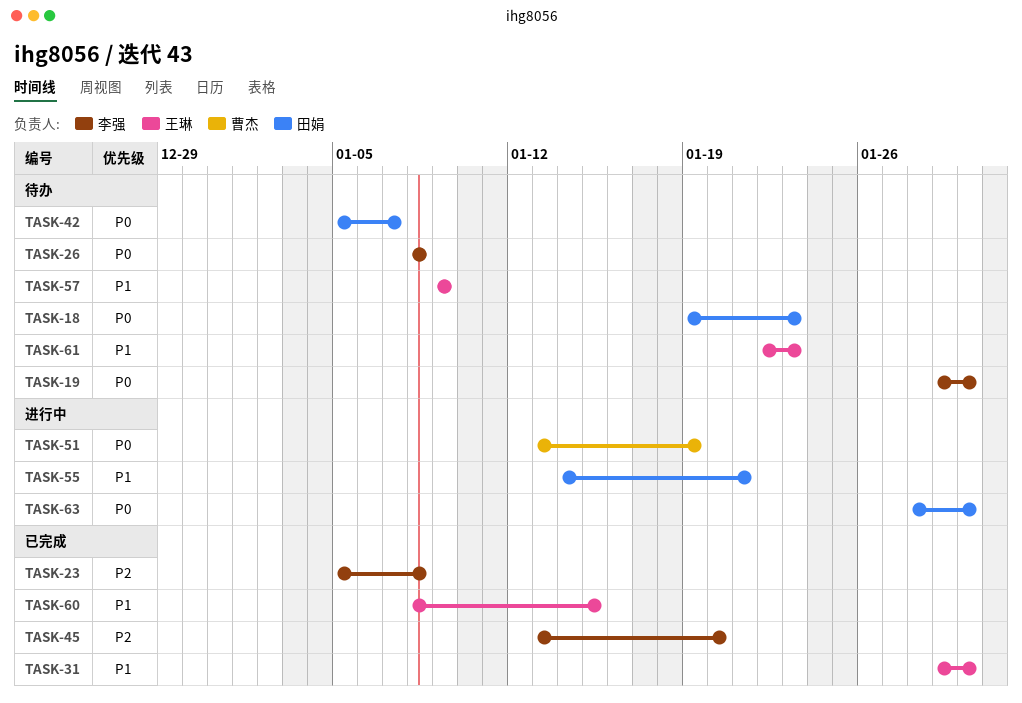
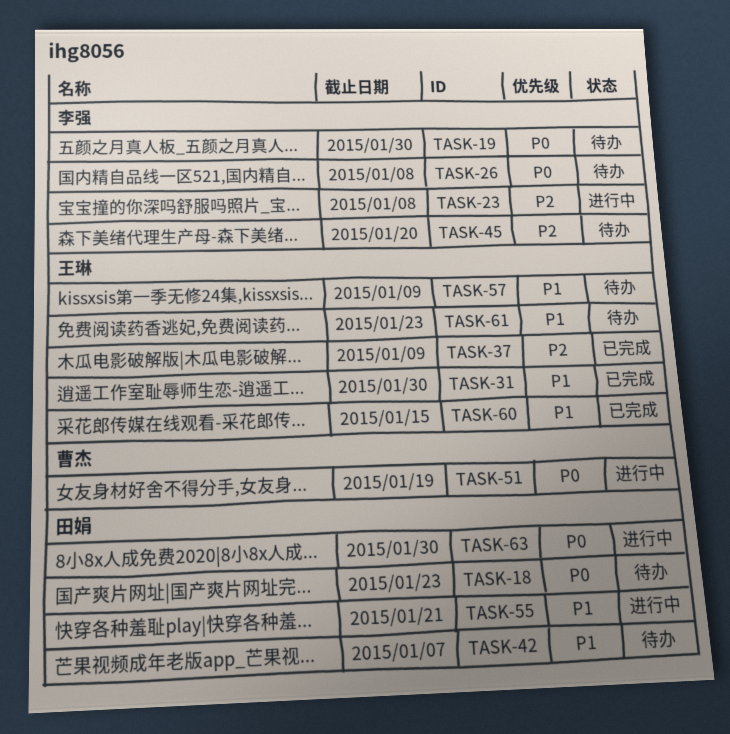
TASK-23, status: 已完成 -> 进行中
TASK-37: none -> present
TASK-42, priority: P0 -> P1
TASK-45, status: 已完成 -> 待办

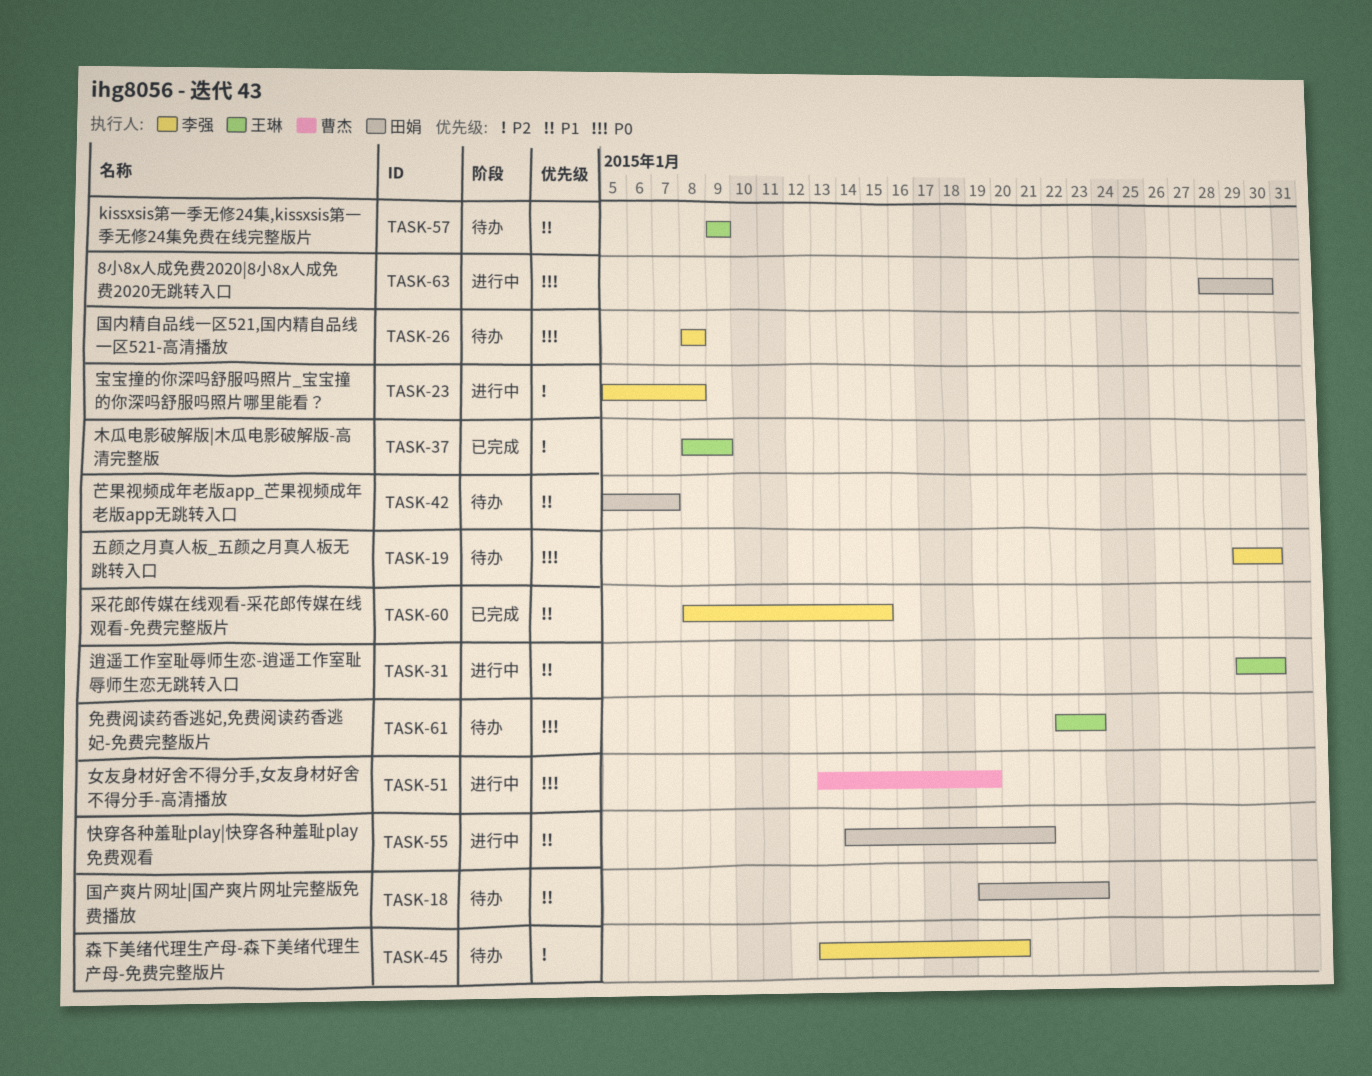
TASK-18, priority: P0 -> P1
TASK-31, status: 已完成 -> 进行中
TASK-60, owner: 王琳 -> 李强
TASK-61, priority: P1 -> P0

